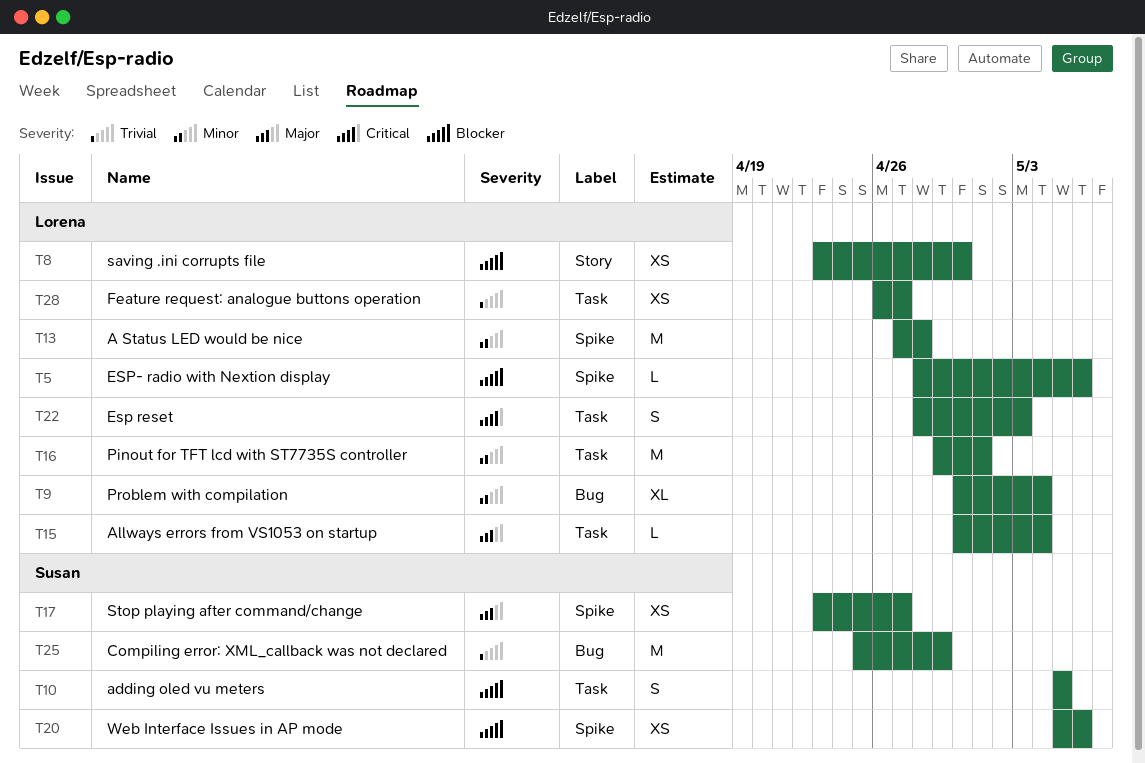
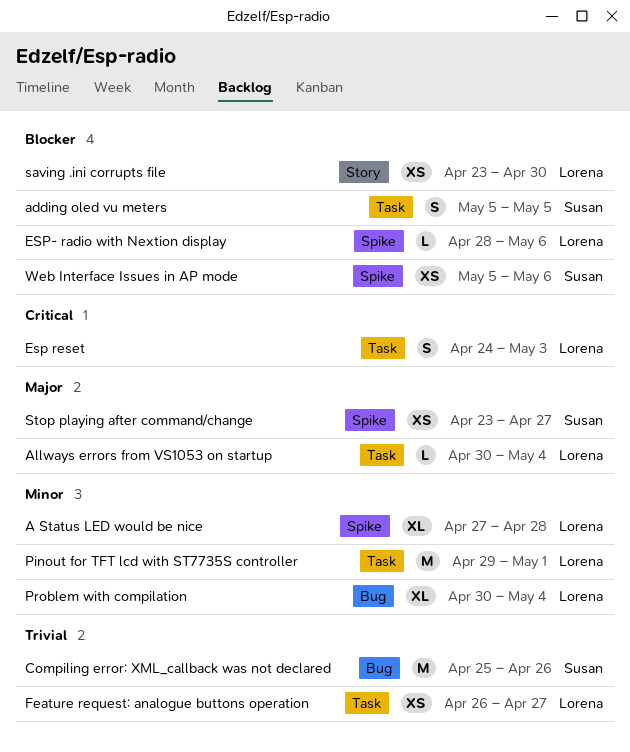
A Status LED would be nice, estimate: M -> XL
Compiling error: XML_callback was not declared, due: Apr 29 -> Apr 26
Esp reset, start: Apr 28 -> Apr 24

